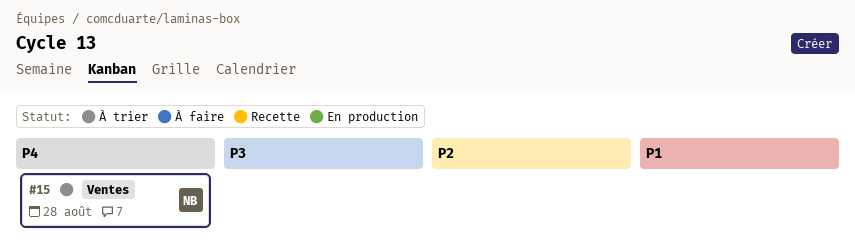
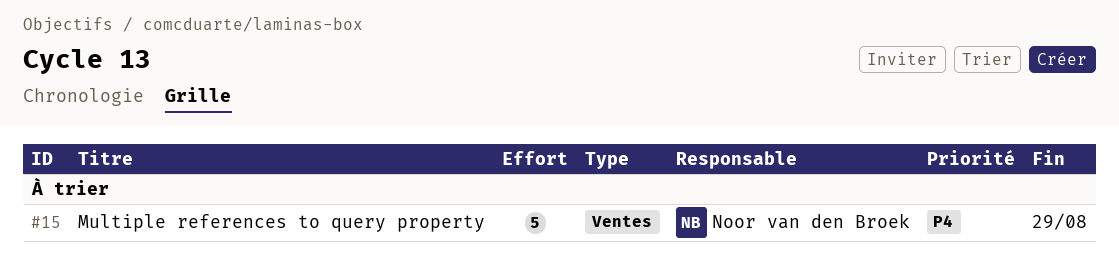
#15, due: Aug 28 -> Aug 29

